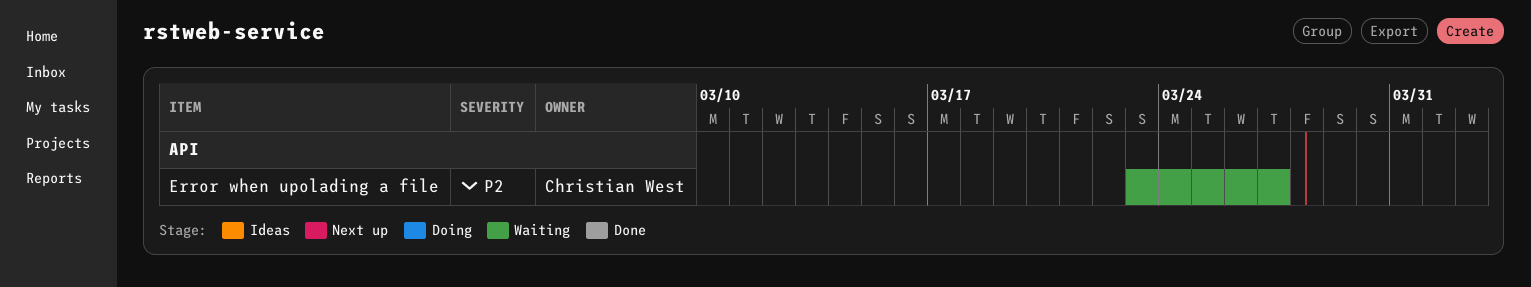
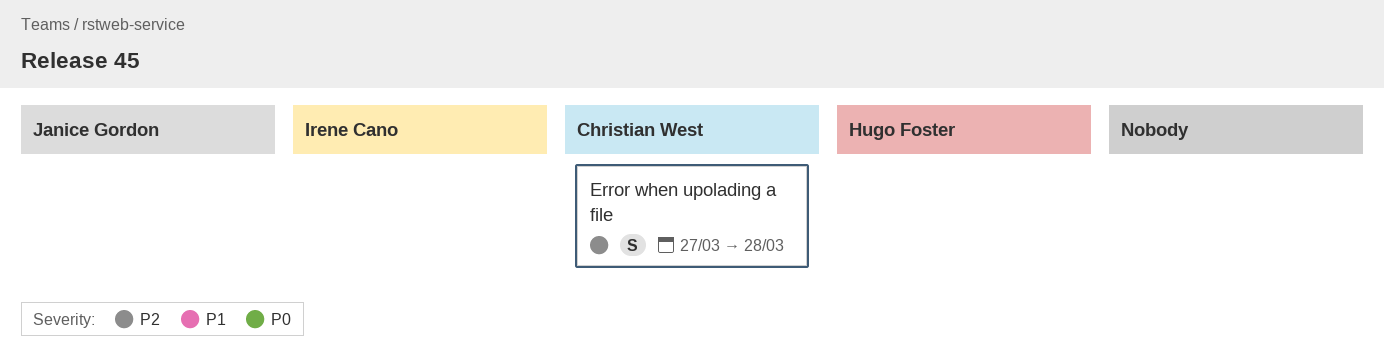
Error when upolading a file, start: Mar 23 -> Mar 27
Error when upolading a file, due: Mar 27 -> Mar 28

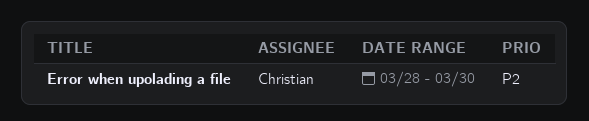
Error when upolading a file, start: Mar 27 -> Mar 28
Error when upolading a file, due: Mar 28 -> Mar 30

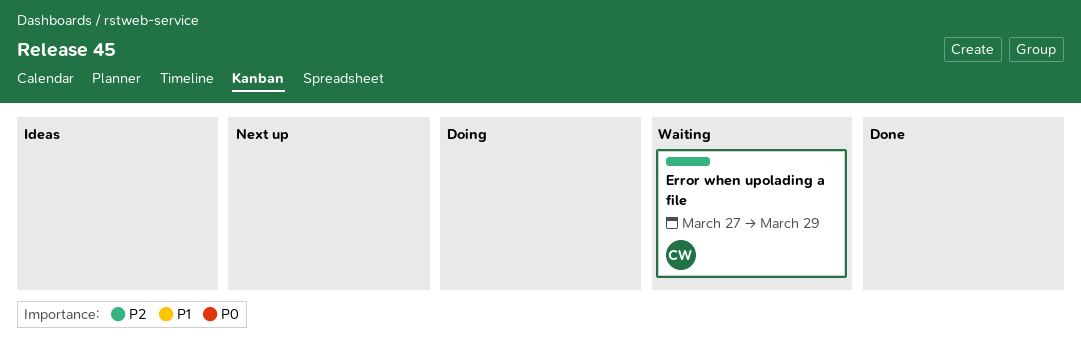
Error when upolading a file, start: Mar 28 -> Mar 27
Error when upolading a file, due: Mar 30 -> Mar 29

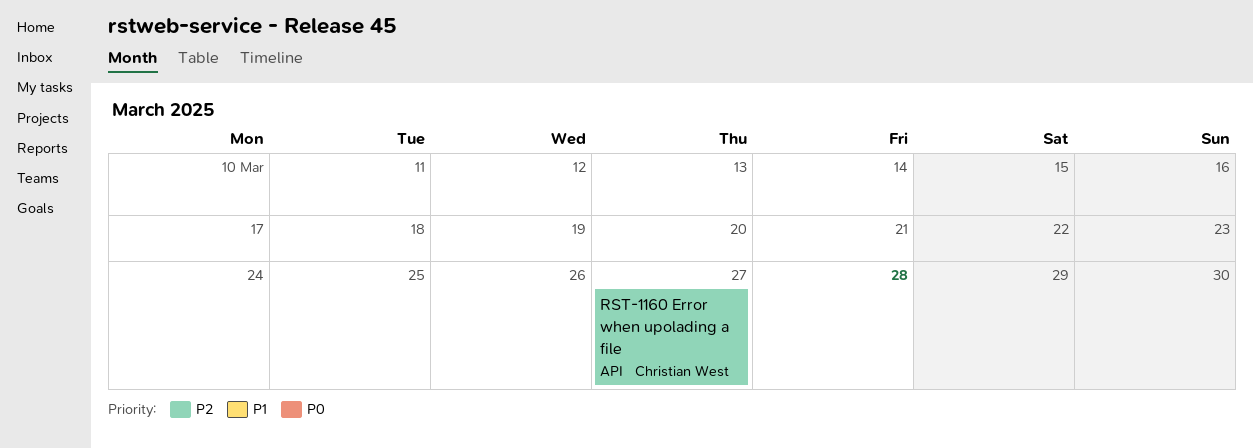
Error when upolading a file, due: Mar 29 -> Mar 27

